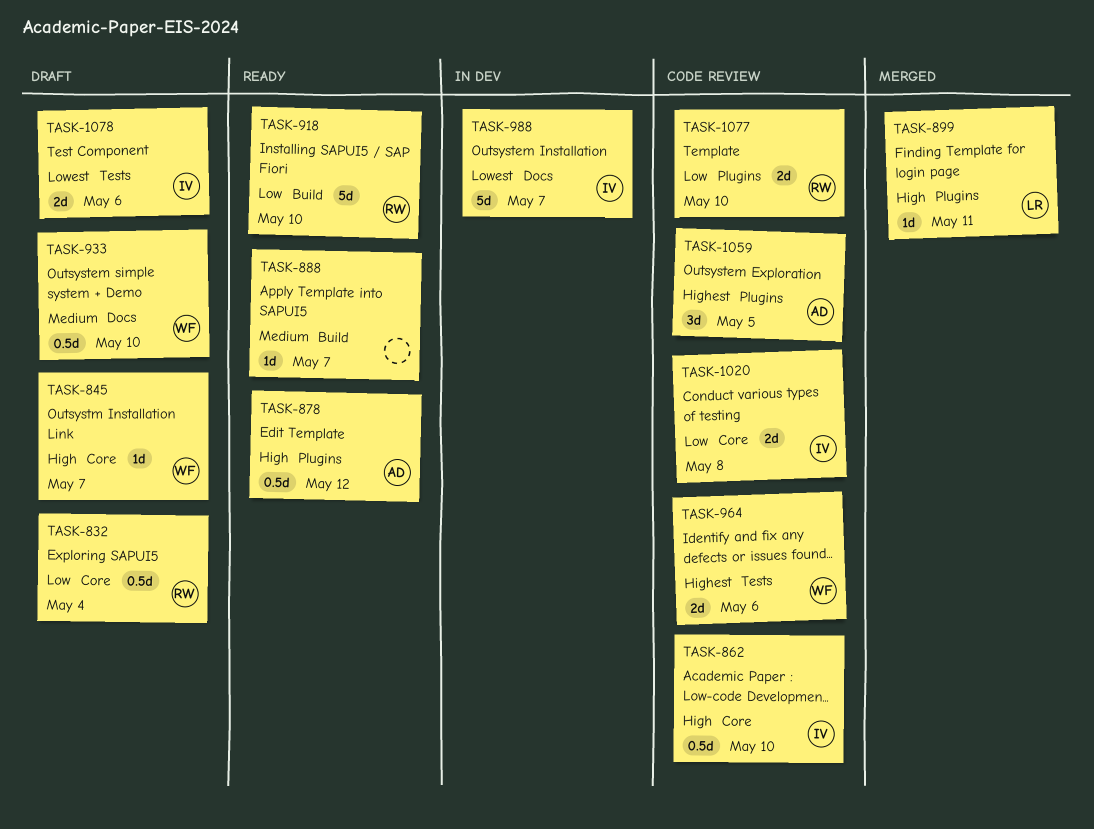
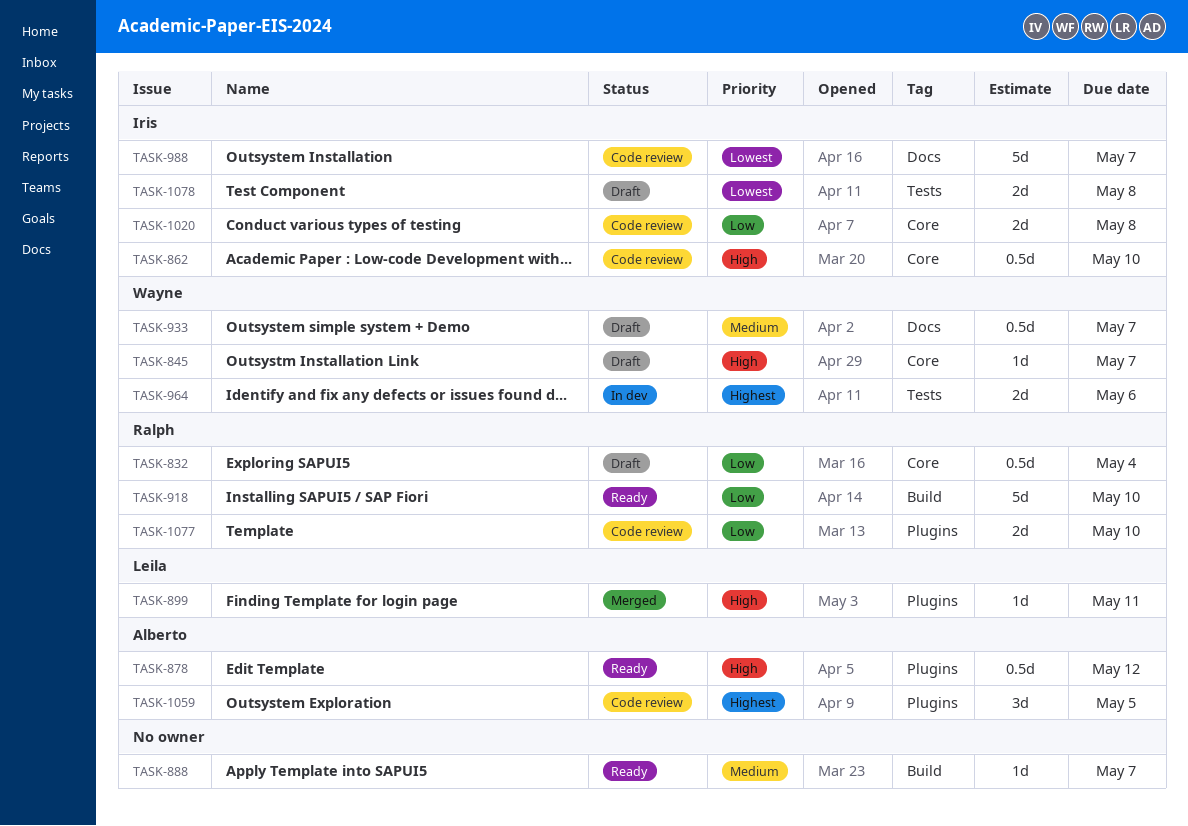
TASK-933, due: May 10 -> May 7
TASK-964, status: Code review -> In dev
TASK-988, status: In dev -> Code review
TASK-1078, due: May 6 -> May 8

